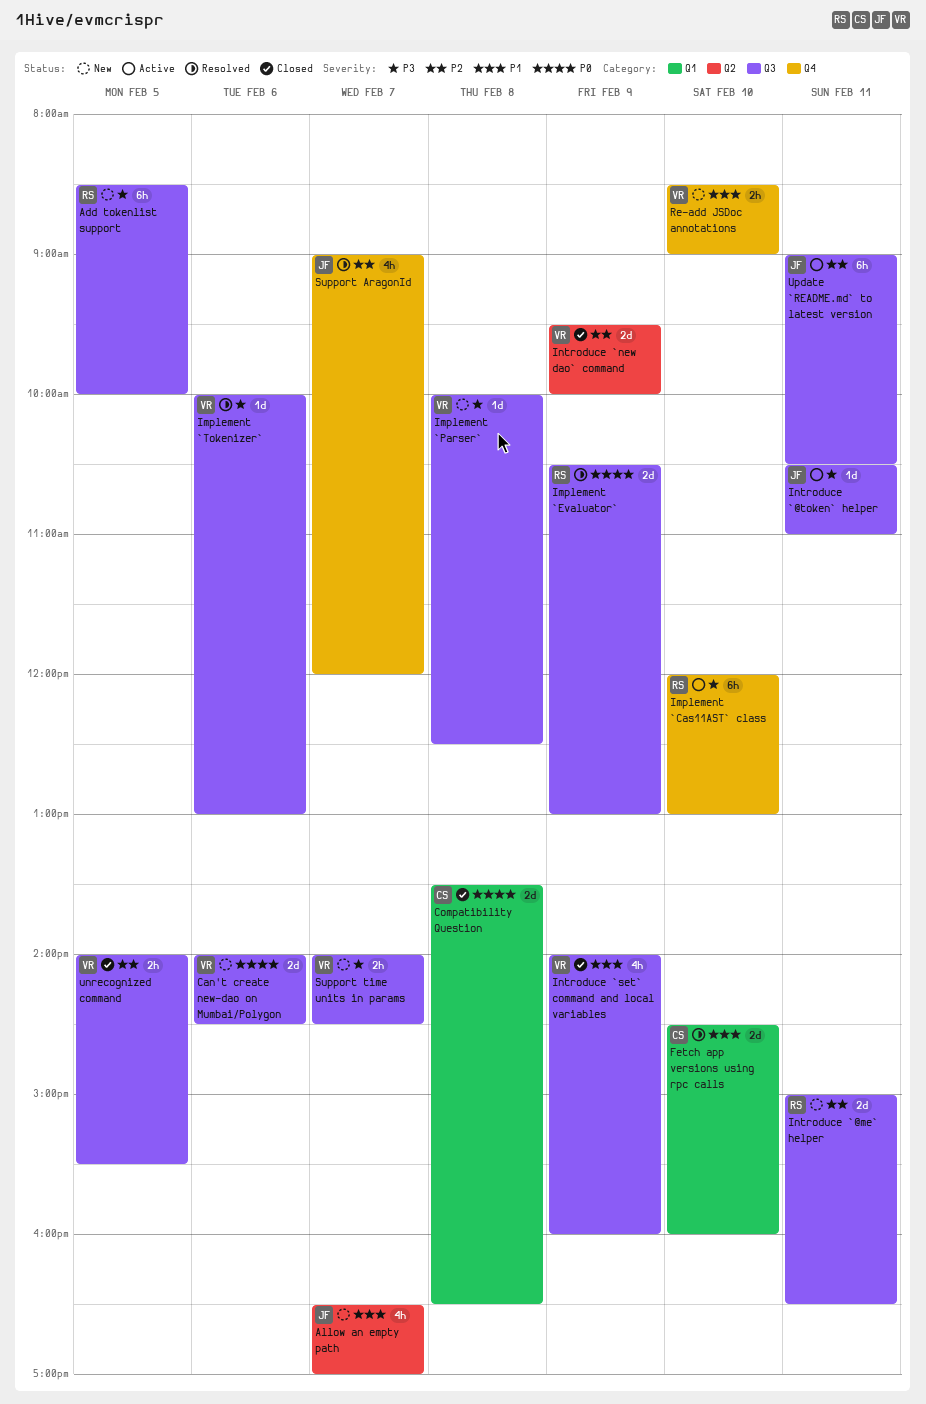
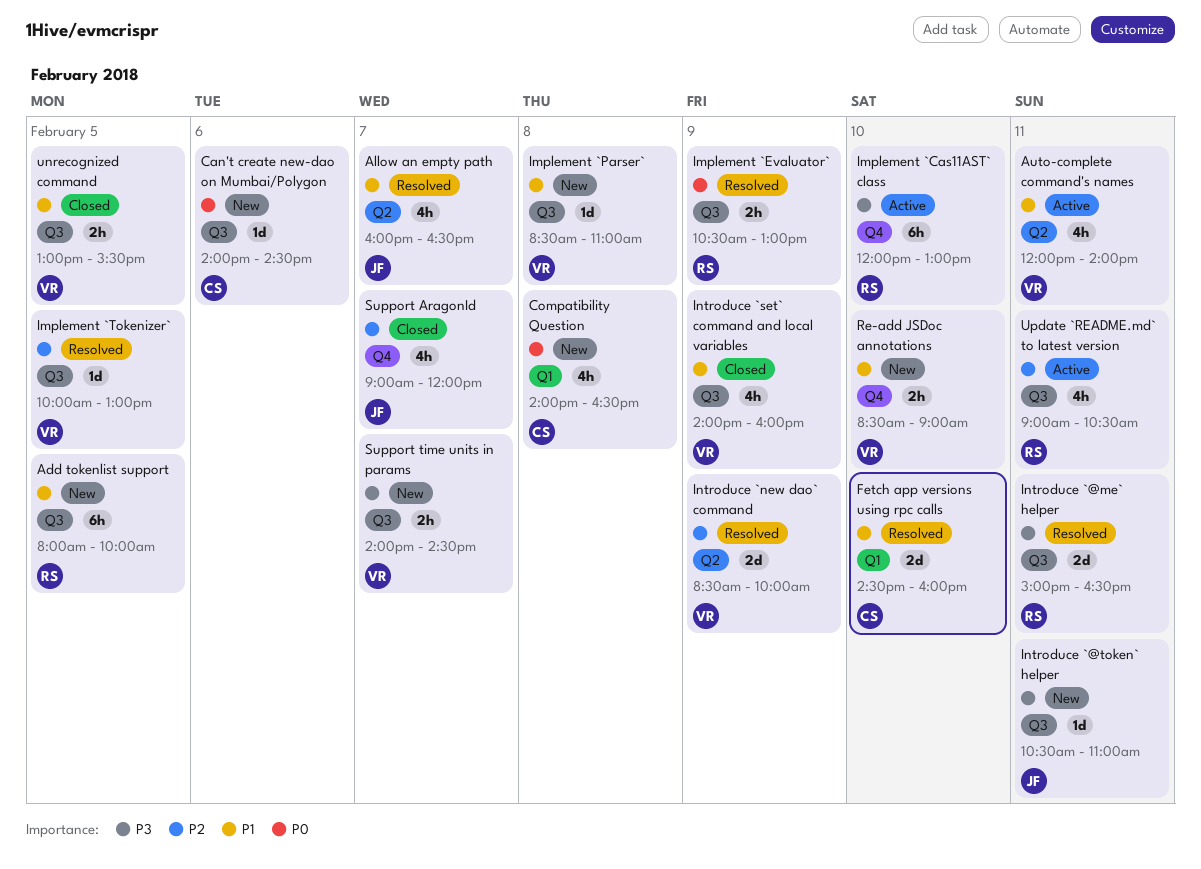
Add tokenlist support, priority: P3 -> P1
Add tokenlist support, begins: 08:30 -> 08:00
Allow an empty path, status: New -> Resolved
Allow an empty path, begins: 16:30 -> 16:00
Allow an empty path, ends: 17:00 -> 16:30
Auto-complete command's names: none -> present
Can't create new-dao on Mumbai/Polygon, owner: VR -> CS
Can't create new-dao on Mumbai/Polygon, estimate: 2d -> 1d
Compatibility Question, status: Closed -> New
Compatibility Question, estimate: 2d -> 4h
Compatibility Question, begins: 13:30 -> 14:00
Implement `Evaluator`, estimate: 2d -> 2h
Implement `Parser`, priority: P3 -> P1
Implement `Parser`, begins: 10:00 -> 08:30
Implement `Parser`, ends: 12:30 -> 11:00
Implement `Tokenizer`, priority: P3 -> P2
Implement `Tokenizer`, day: Feb 6 -> Feb 5
Introduce `@me` helper, status: New -> Resolved
Introduce `@me` helper, priority: P2 -> P3
Introduce `@token` helper, status: Active -> New
Introduce `new dao` command, status: Closed -> Resolved
Introduce `new dao` command, begins: 09:30 -> 08:30
Support AragonId, status: Resolved -> Closed
unrecognized command, priority: P2 -> P1
unrecognized command, begins: 14:00 -> 13:00
Update `README.md` to latest version, owner: JF -> RS
Update `README.md` to latest version, estimate: 6h -> 4h

